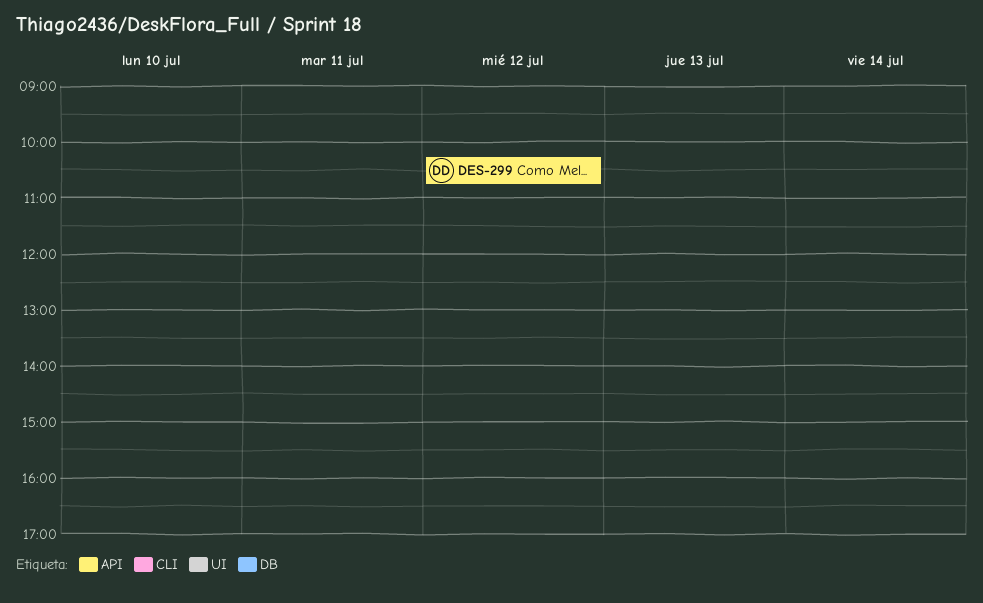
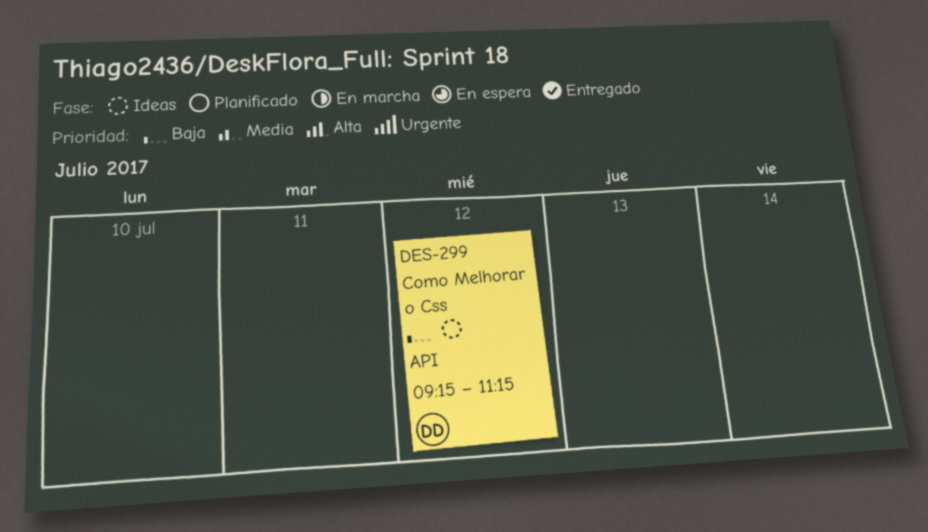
DES-299, begins: 10:15 -> 09:15
DES-299, ends: 10:45 -> 11:15

